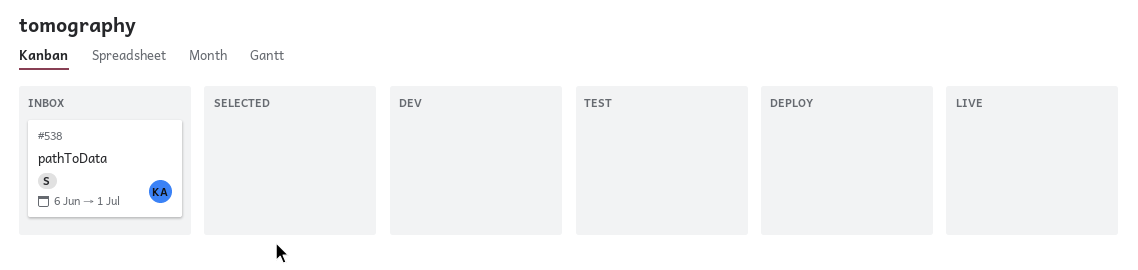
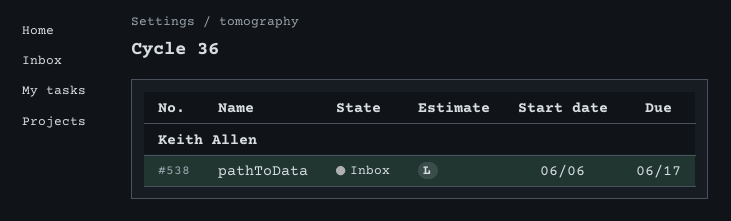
#538, estimate: S -> L
#538, due: Jul 1 -> Jun 17

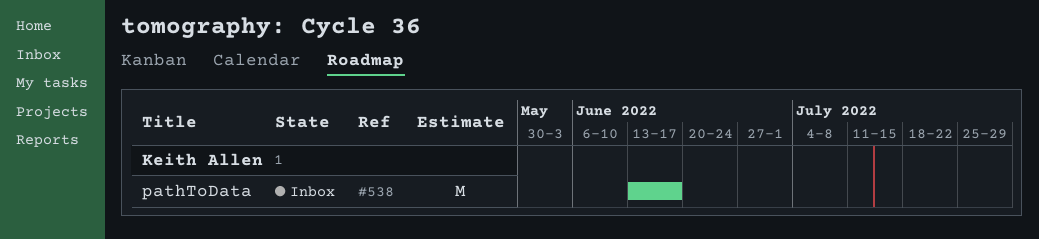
#538, estimate: L -> M
#538, start: Jun 6 -> Jun 13

